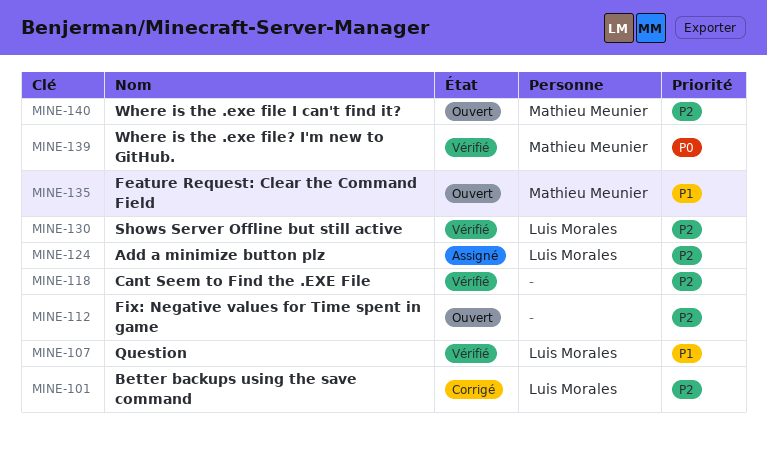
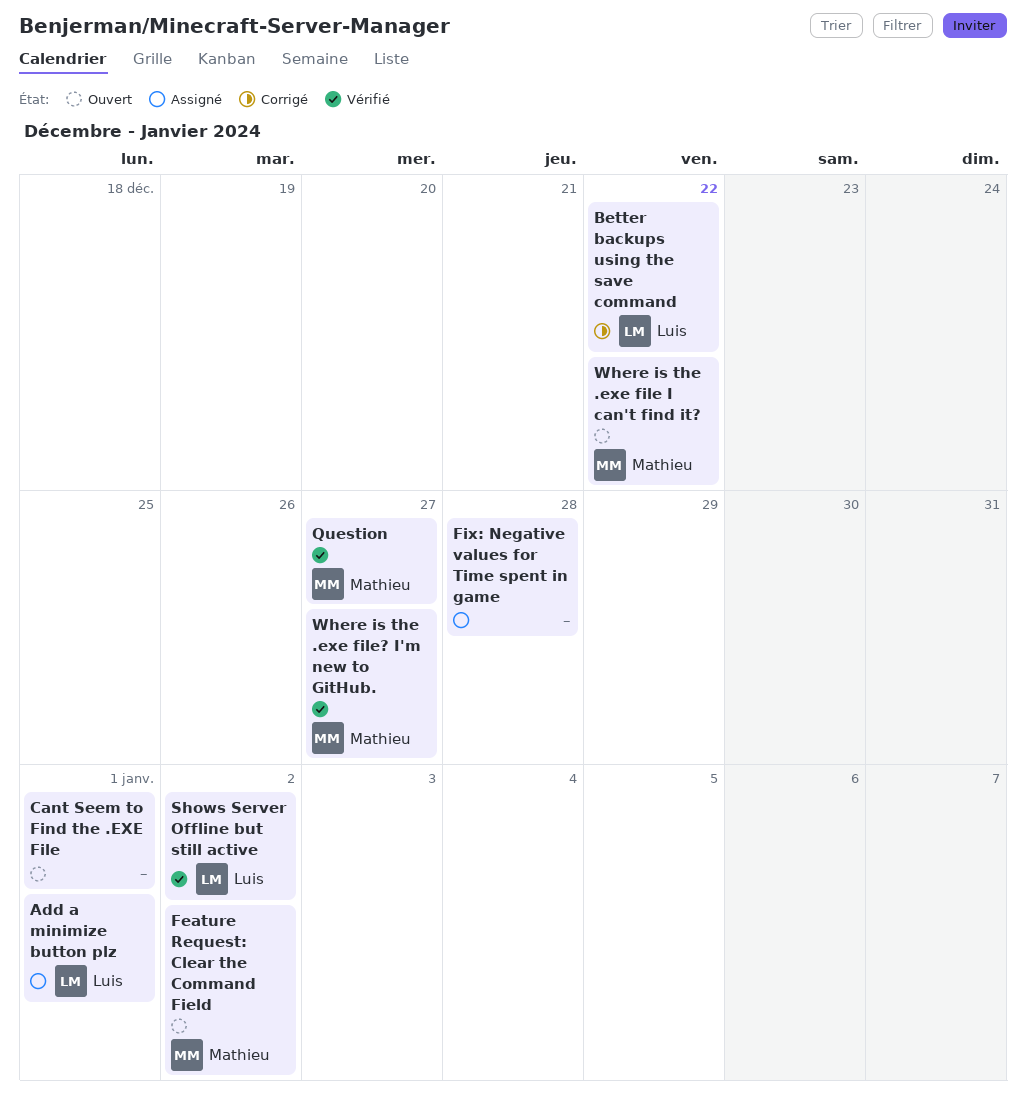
Cant Seem to Find the .EXE File, status: Vérifié -> Ouvert
Fix: Negative values for Time spent in game, status: Ouvert -> Assigné
Question, owner: Luis Morales -> Mathieu Meunier

